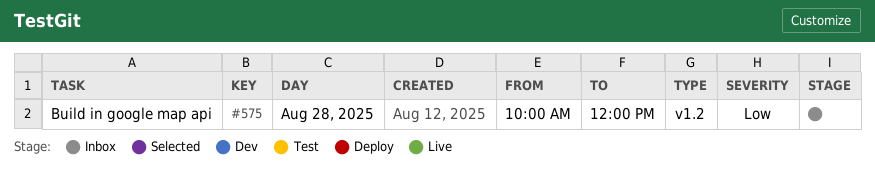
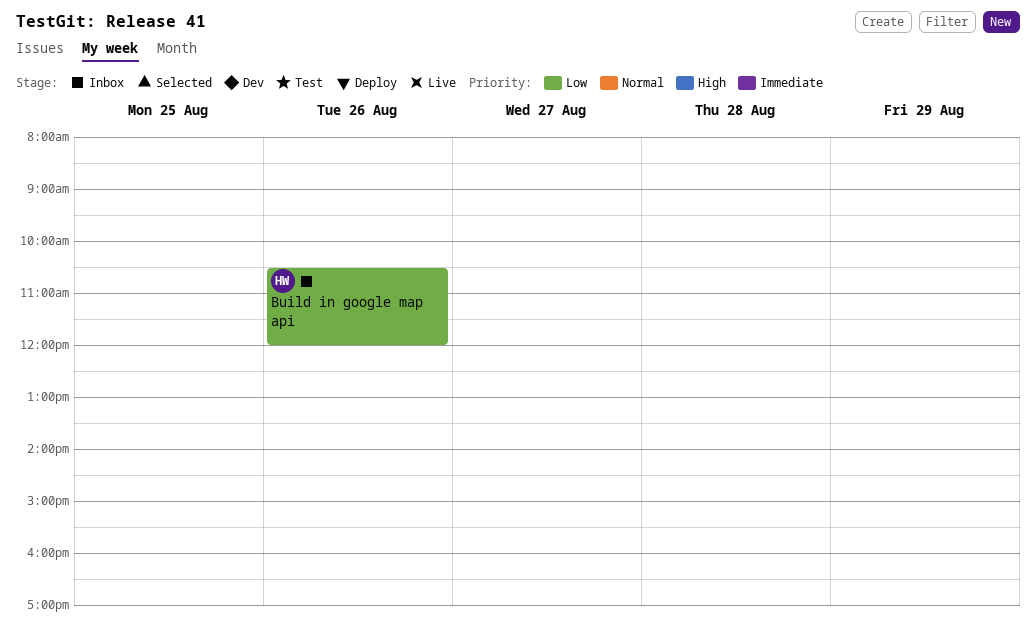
Build in google map api, day: Aug 28 -> Aug 26
Build in google map api, begins: 10:00 -> 10:30

